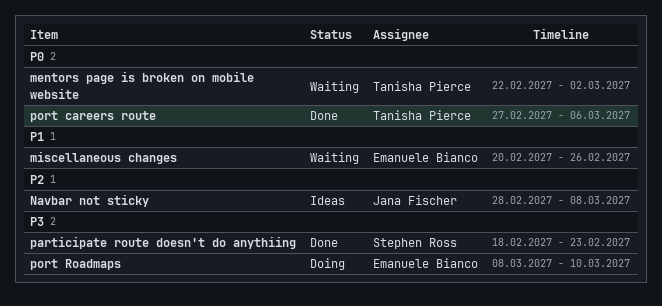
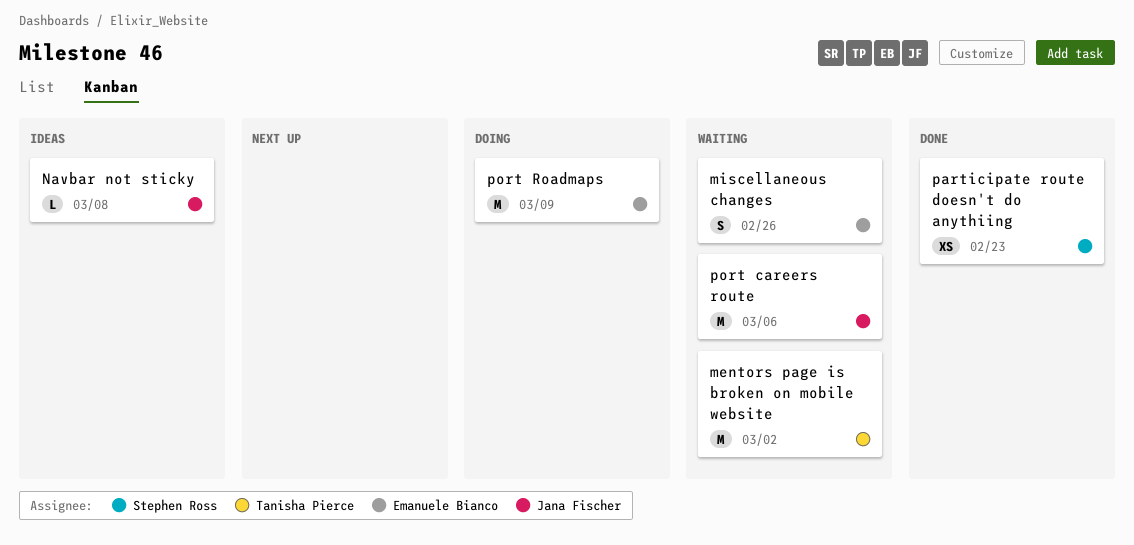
port careers route, status: Done -> Waiting
port careers route, owner: Tanisha Pierce -> Jana Fischer
port Roadmaps, due: Mar 10 -> Mar 9

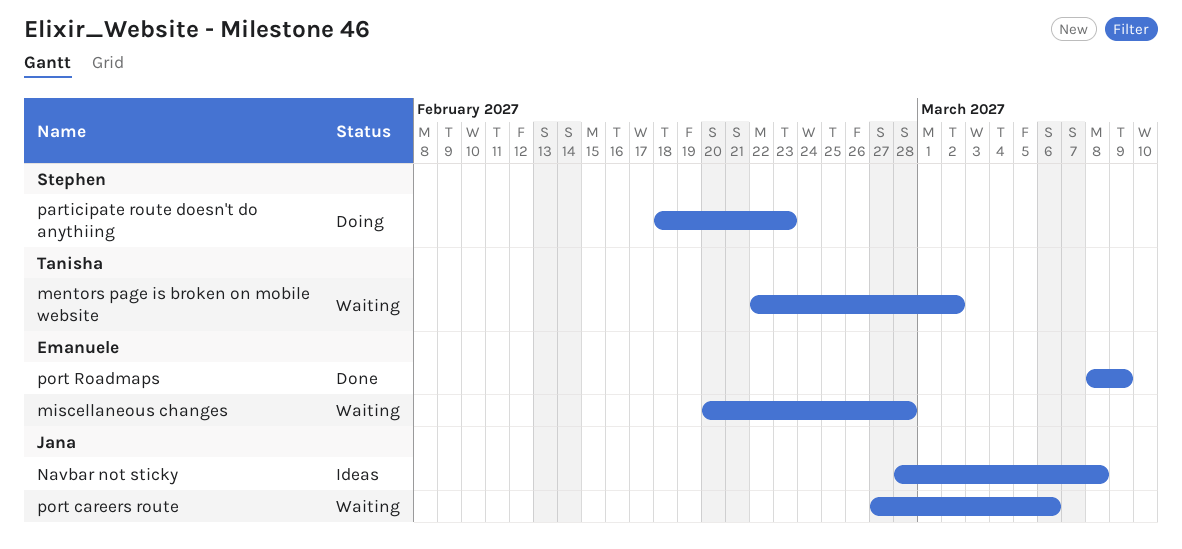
miscellaneous changes, due: Feb 26 -> Feb 28
participate route doesn't do anythiing, status: Done -> Doing
port Roadmaps, status: Doing -> Done

